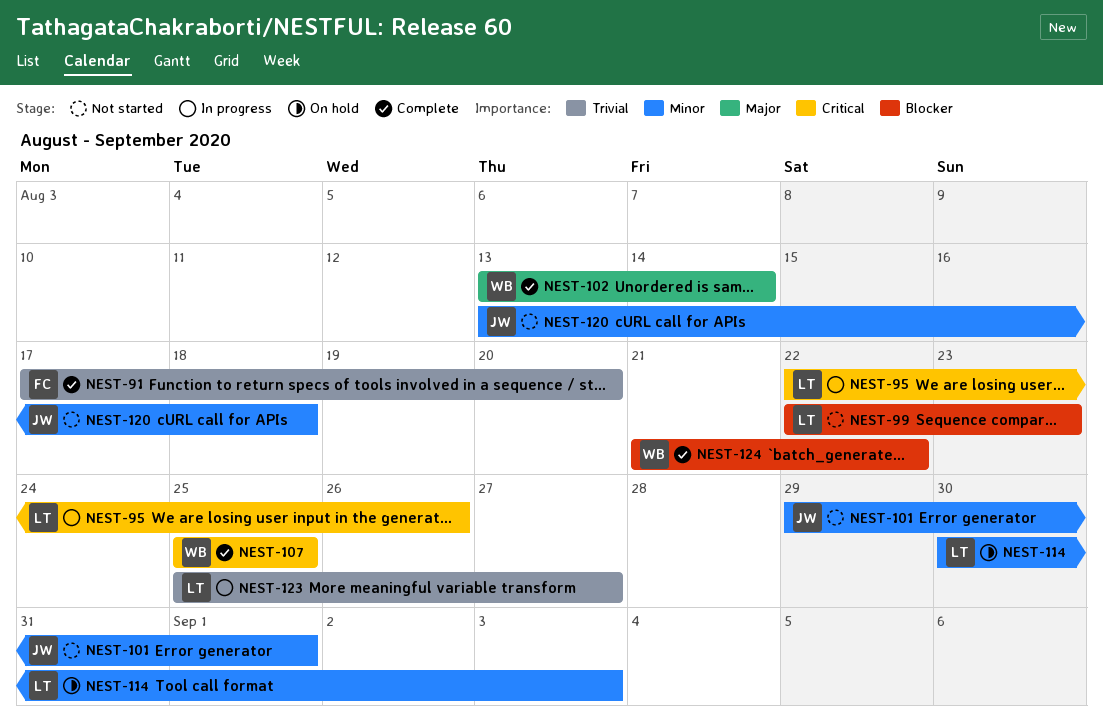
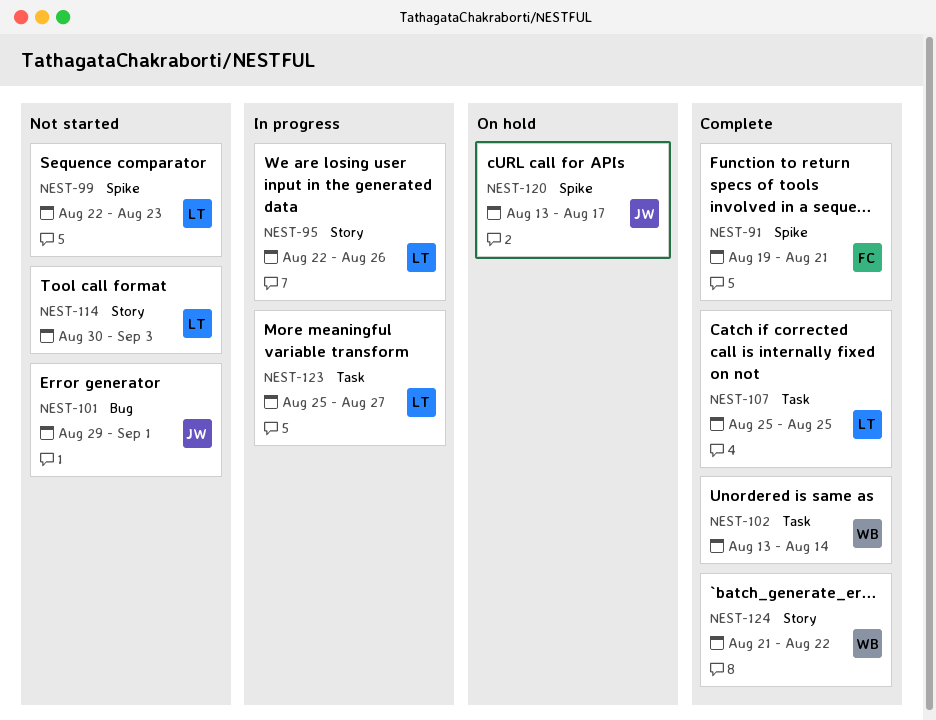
NEST-91, start: Aug 17 -> Aug 19
NEST-91, due: Aug 20 -> Aug 21
NEST-107, owner: WB -> LT
NEST-114, status: On hold -> Not started
NEST-120, status: Not started -> On hold
NEST-120, due: Aug 18 -> Aug 17

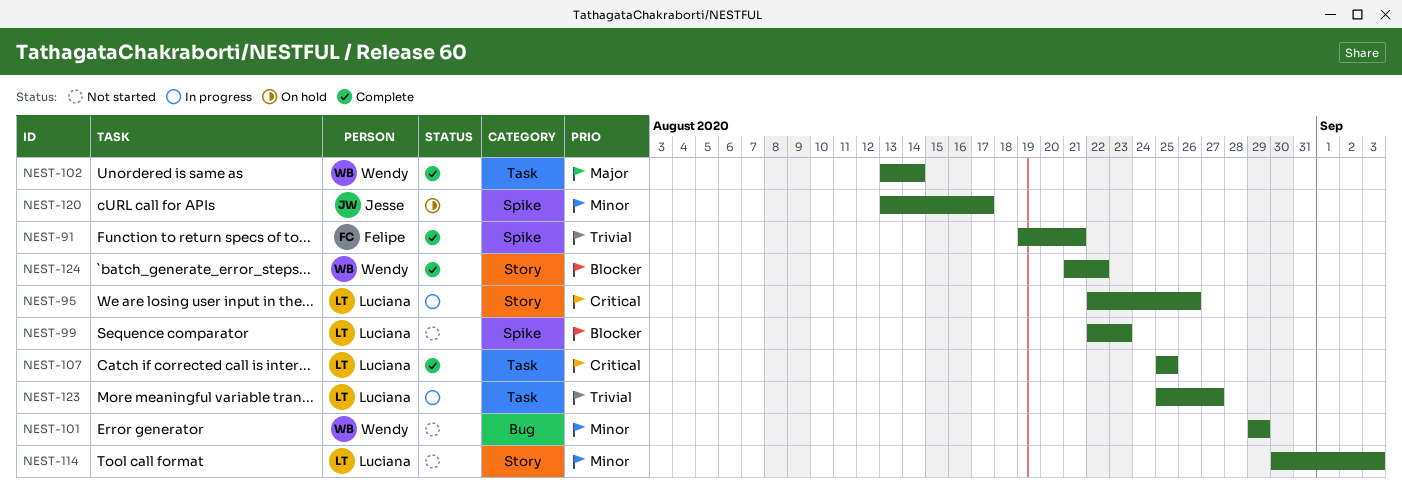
NEST-101, owner: Jesse -> Wendy
NEST-101, due: Sep 1 -> Aug 29

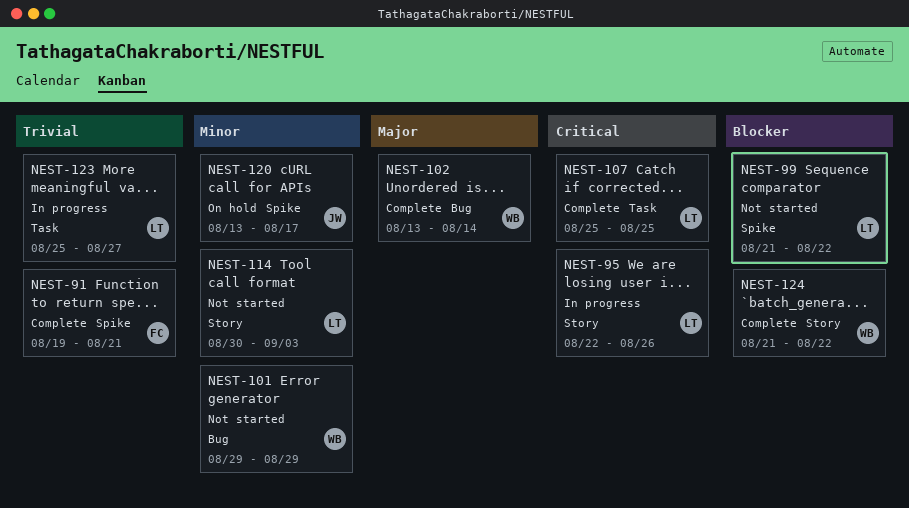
NEST-99, start: Aug 22 -> Aug 21
NEST-99, due: Aug 23 -> Aug 22
NEST-102, label: Task -> Bug

